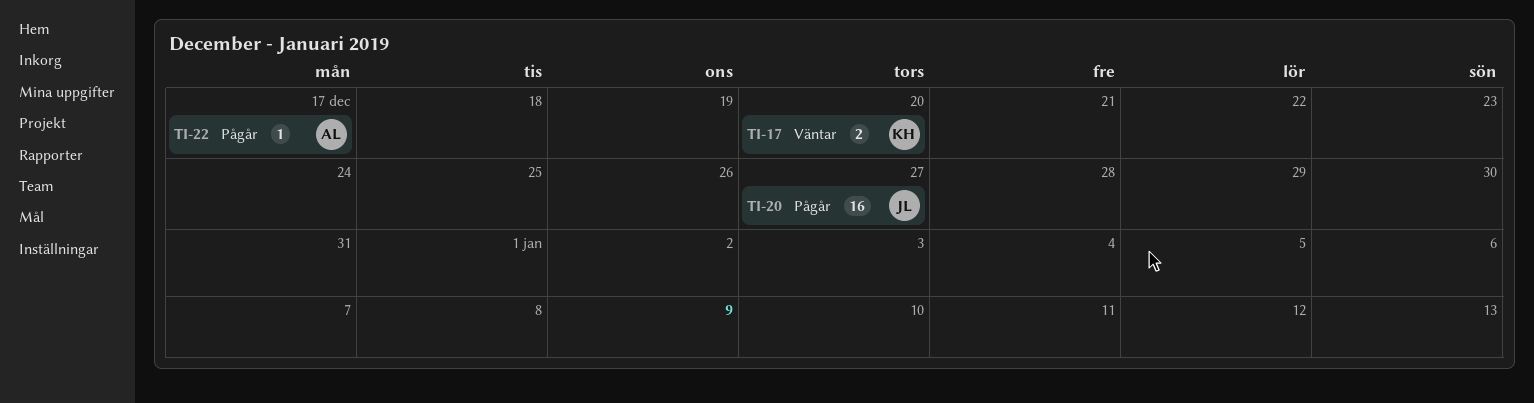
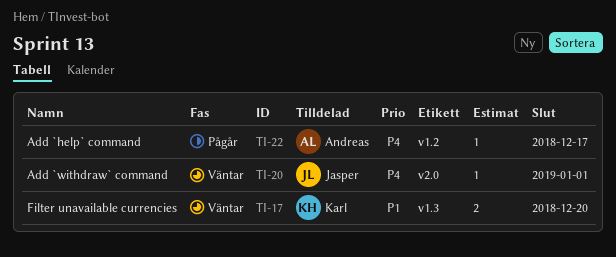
TI-20, status: Pågår -> Väntar
TI-20, estimate: 16 -> 1
TI-20, due: Dec 27 -> Jan 1

